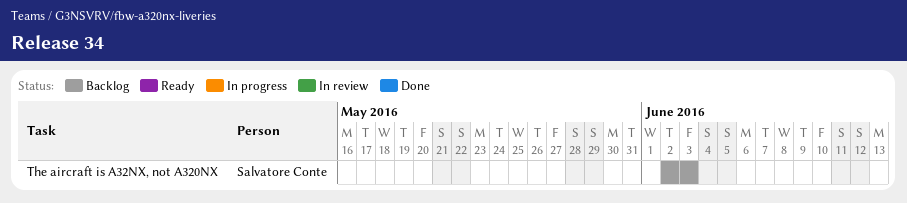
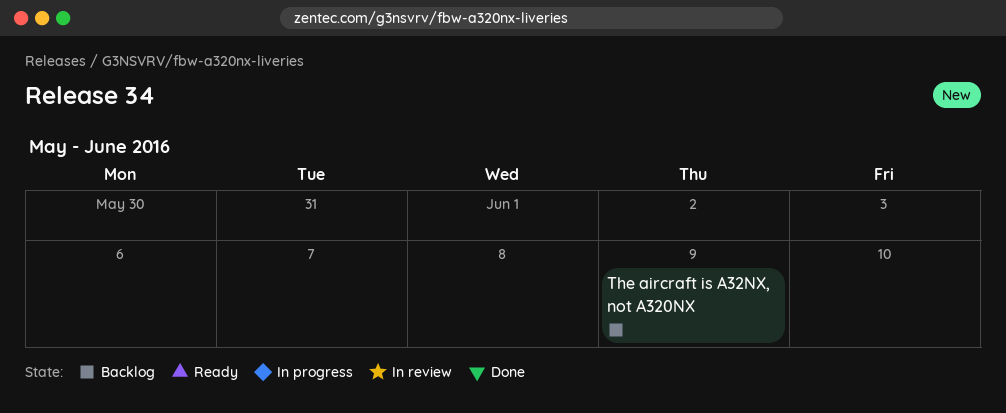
The aircraft is A32NX, not A320NX, due: Jun 3 -> Jun 9

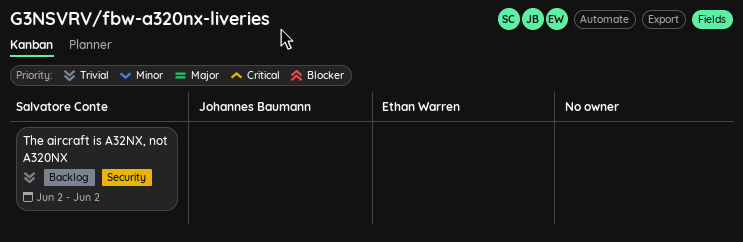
The aircraft is A32NX, not A320NX, due: Jun 9 -> Jun 2

